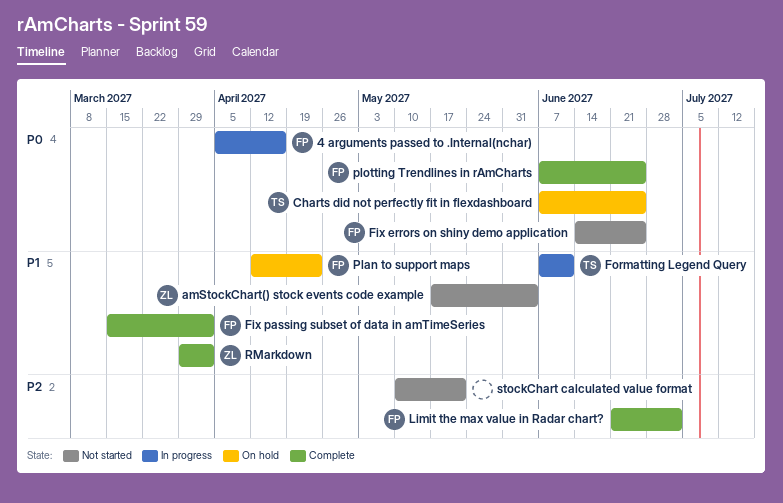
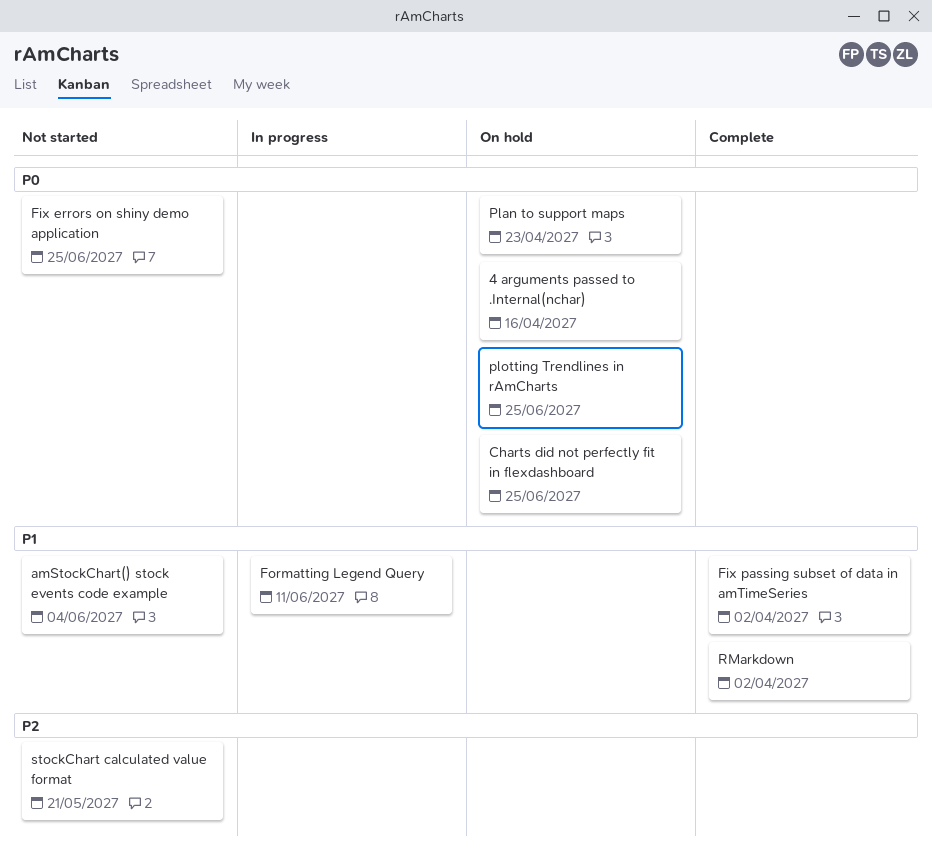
4 arguments passed to .Internal(nchar), status: In progress -> On hold
Limit the max value in Radar chart?: present -> none
Plan to support maps, priority: P1 -> P0
plotting Trendlines in rAmCharts, status: Complete -> On hold

